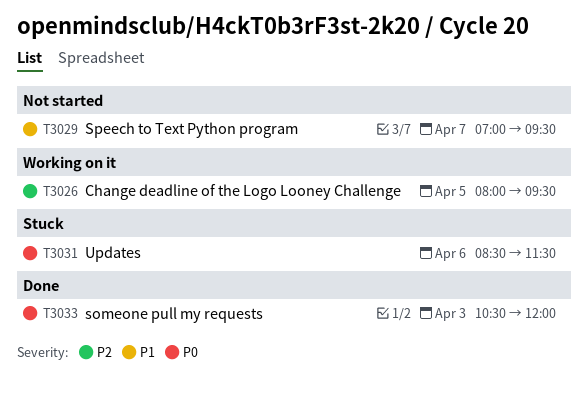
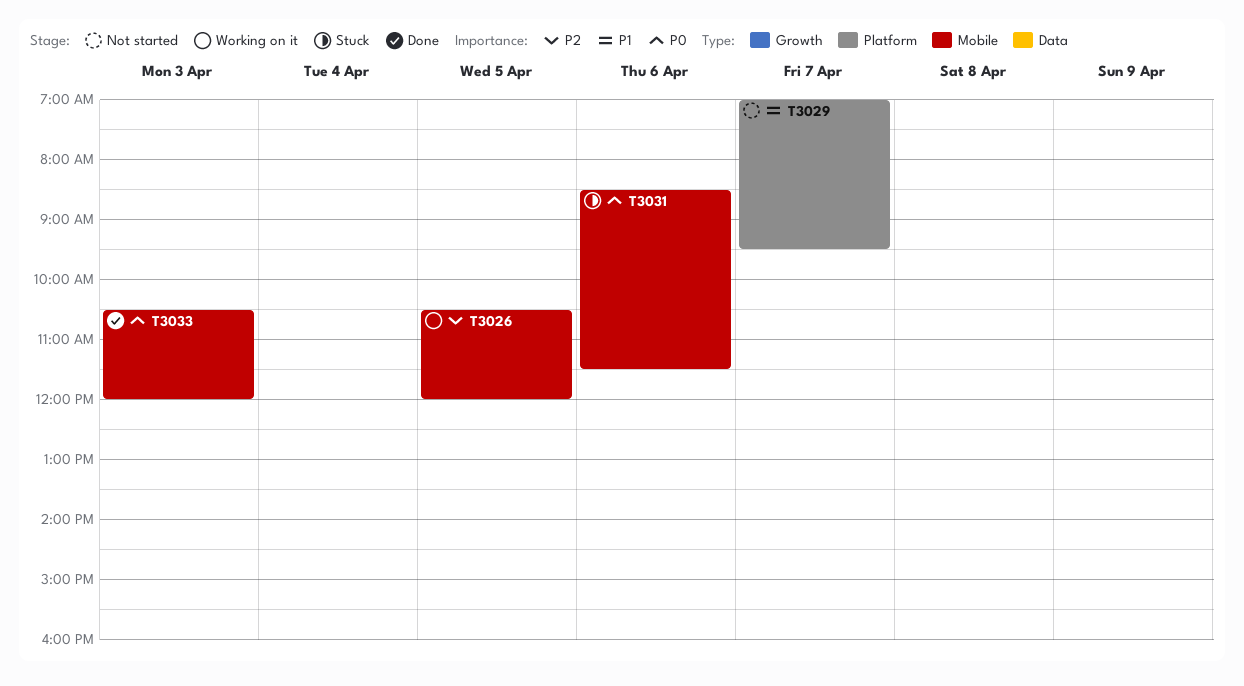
T3026, begins: 08:00 -> 10:30
T3026, ends: 09:30 -> 12:00

